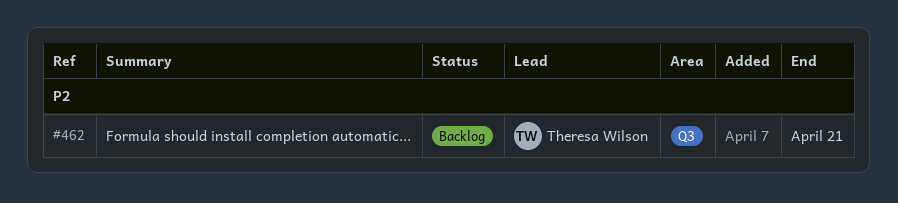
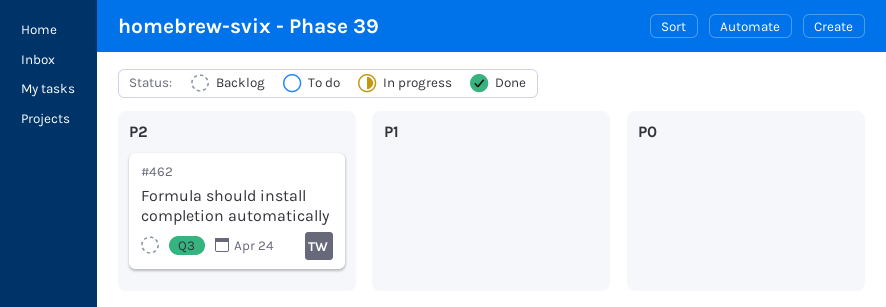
#462, due: Apr 21 -> Apr 24

